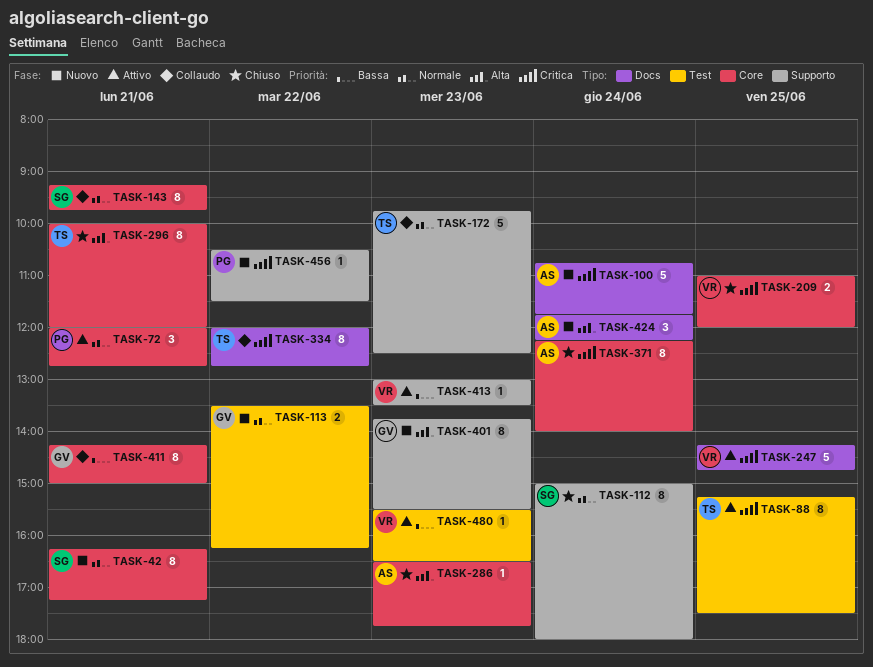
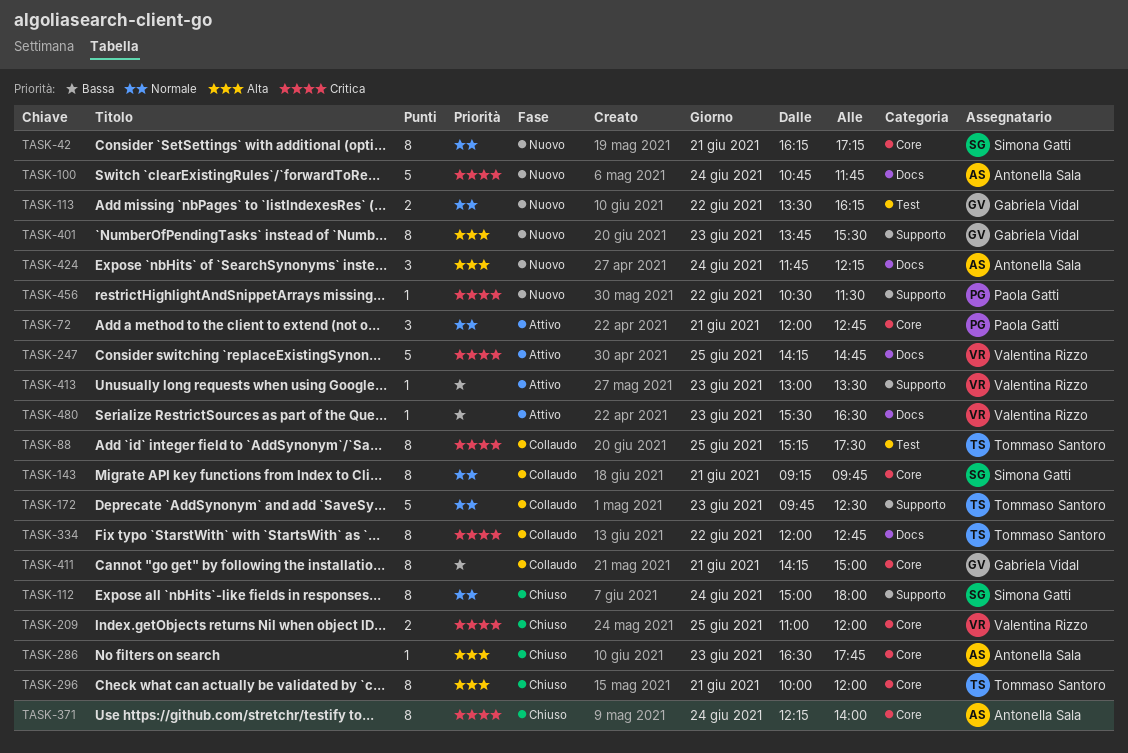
TASK-88, status: Attivo -> Collaudo
TASK-480, label: Test -> Docs

